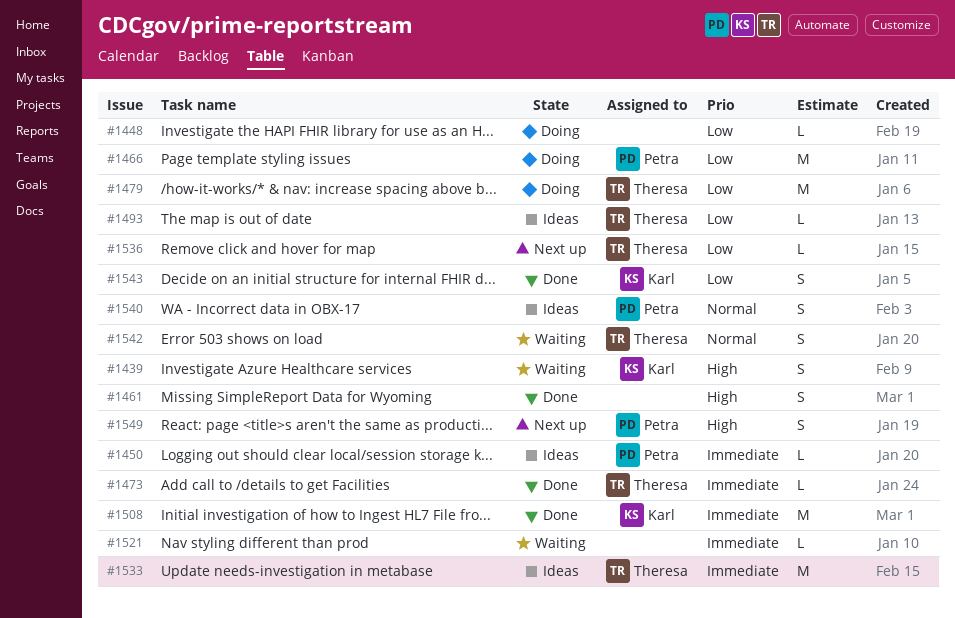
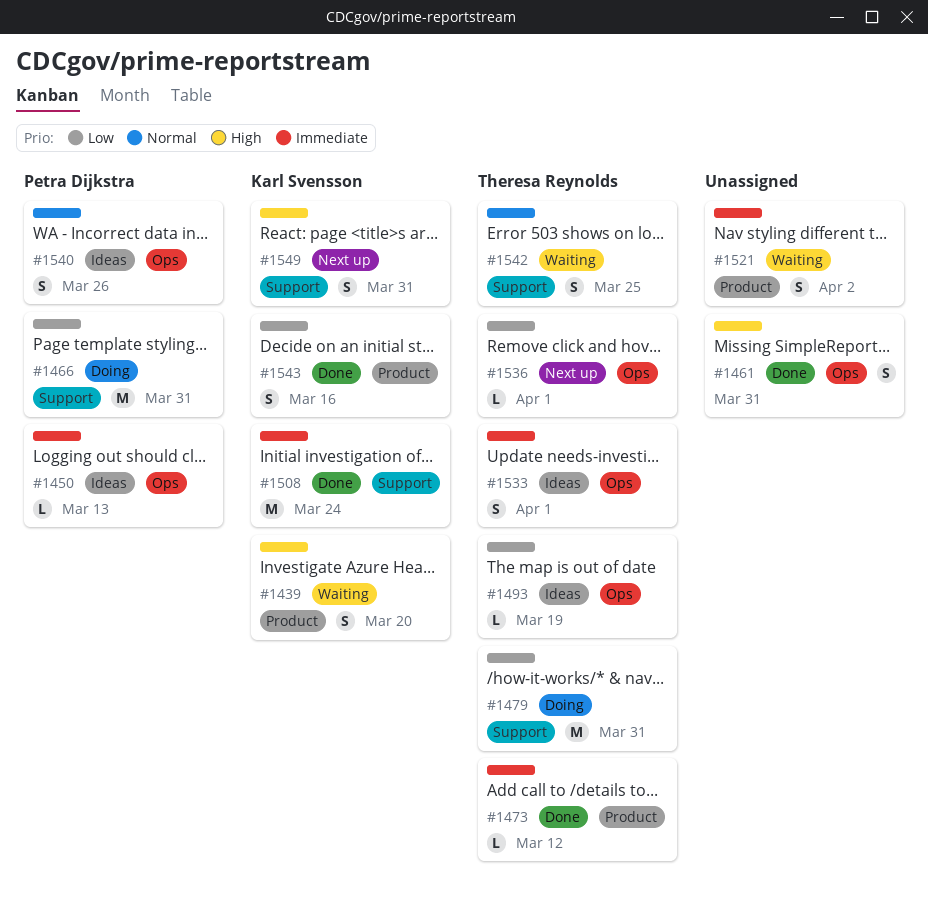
#1448: present -> none
#1521, estimate: L -> S
#1533, estimate: M -> S
#1549, owner: Petra Dijkstra -> Karl Svensson

